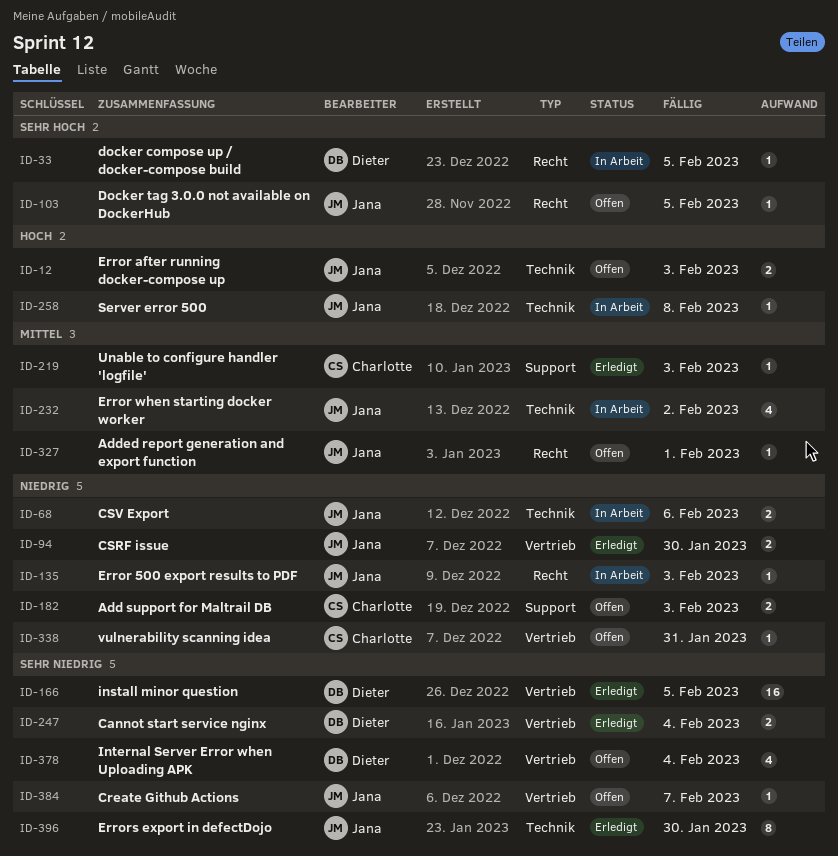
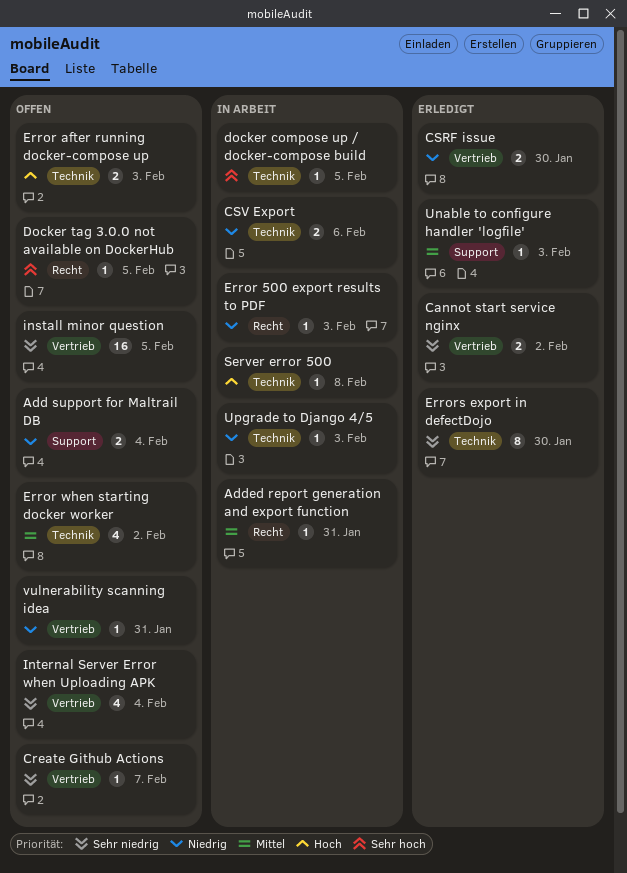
Add support for Maltrail DB, due: Feb 3 -> Feb 4
Added report generation and export function, status: Offen -> In Arbeit
Added report generation and export function, due: Feb 1 -> Jan 31
Cannot start service nginx, due: Feb 4 -> Feb 2
docker compose up / docker-compose build, label: Recht -> Technik
Error when starting docker worker, status: In Arbeit -> Offen
install minor question, status: Erledigt -> Offen
Upgrade to Django 4/5: none -> present

